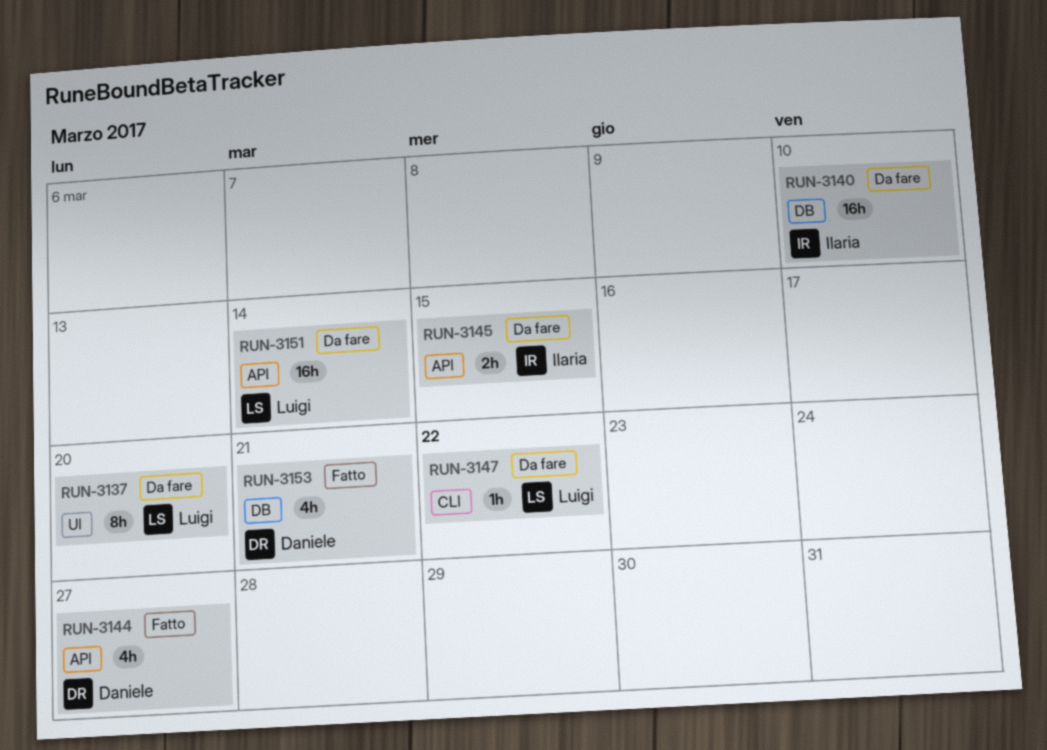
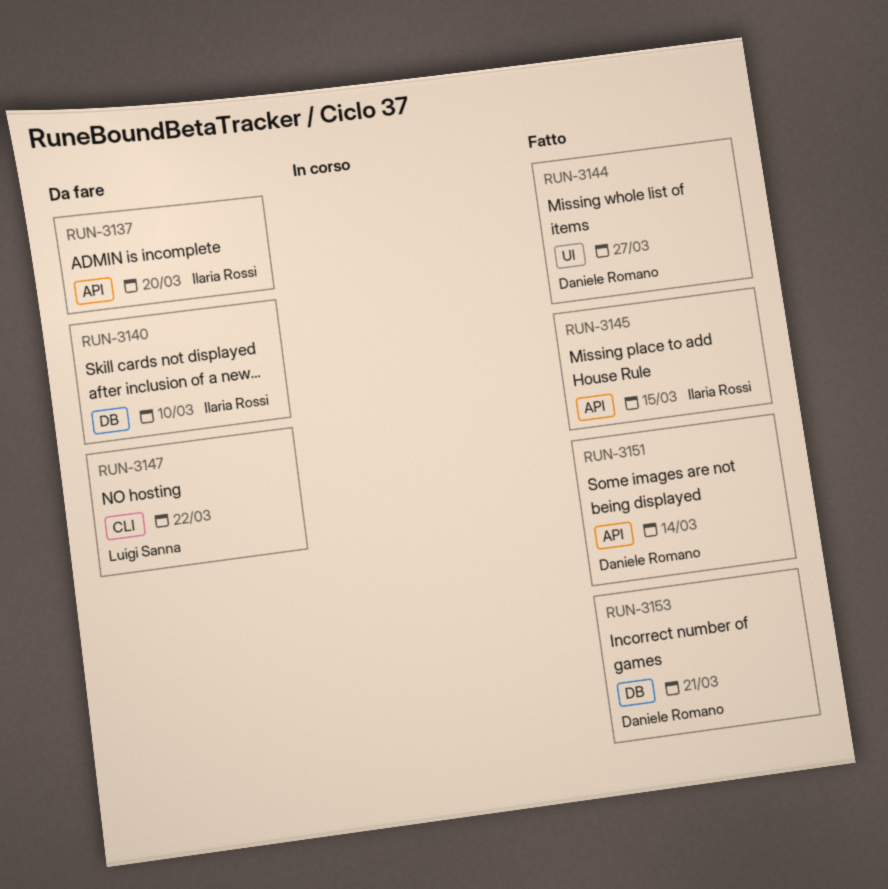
RUN-3137, owner: Luigi Sanna -> Ilaria Rossi
RUN-3137, label: UI -> API
RUN-3144, label: API -> UI
RUN-3145, status: Da fare -> Fatto
RUN-3151, status: Da fare -> Fatto
RUN-3151, owner: Luigi Sanna -> Daniele Romano

